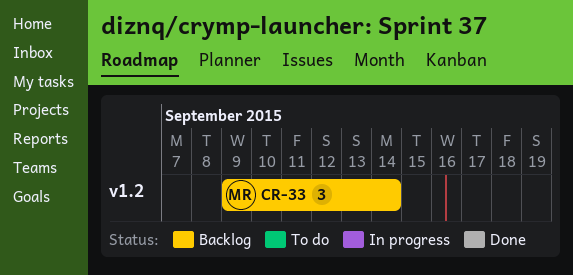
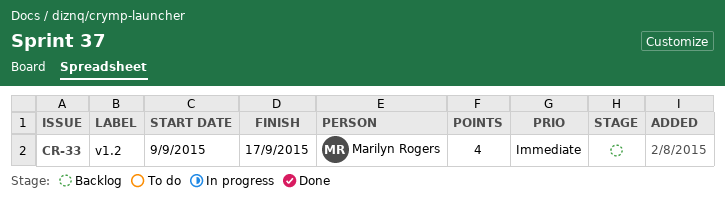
CR-33, estimate: 3 -> 4
CR-33, due: Sep 14 -> Sep 17

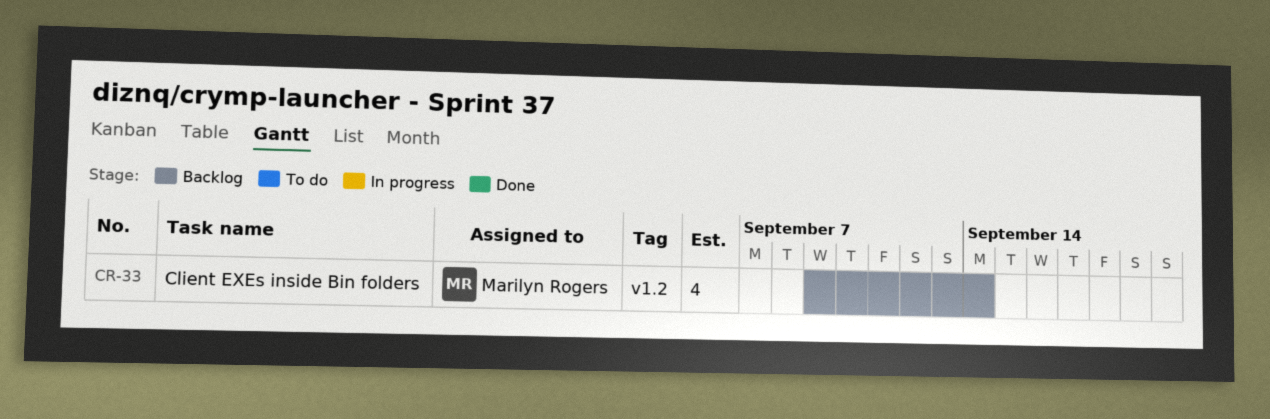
CR-33, due: Sep 17 -> Sep 14

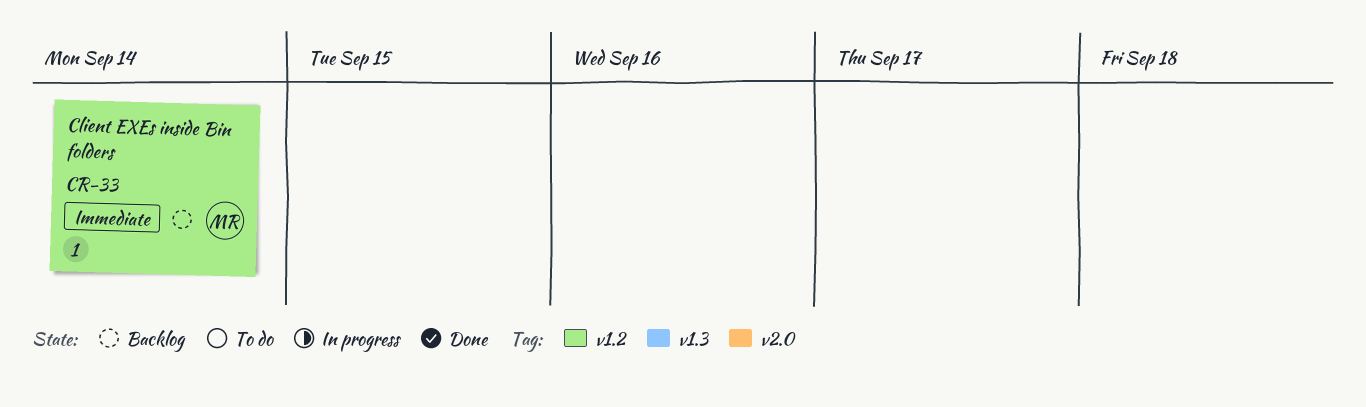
CR-33, estimate: 4 -> 1

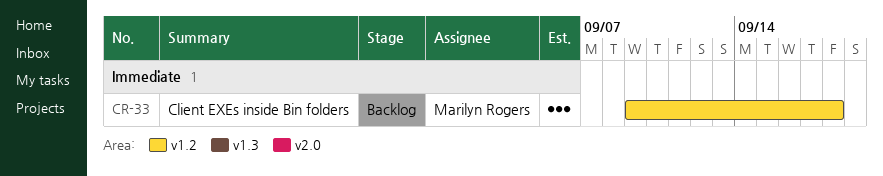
CR-33, estimate: 1 -> 3
CR-33, due: Sep 14 -> Sep 18

